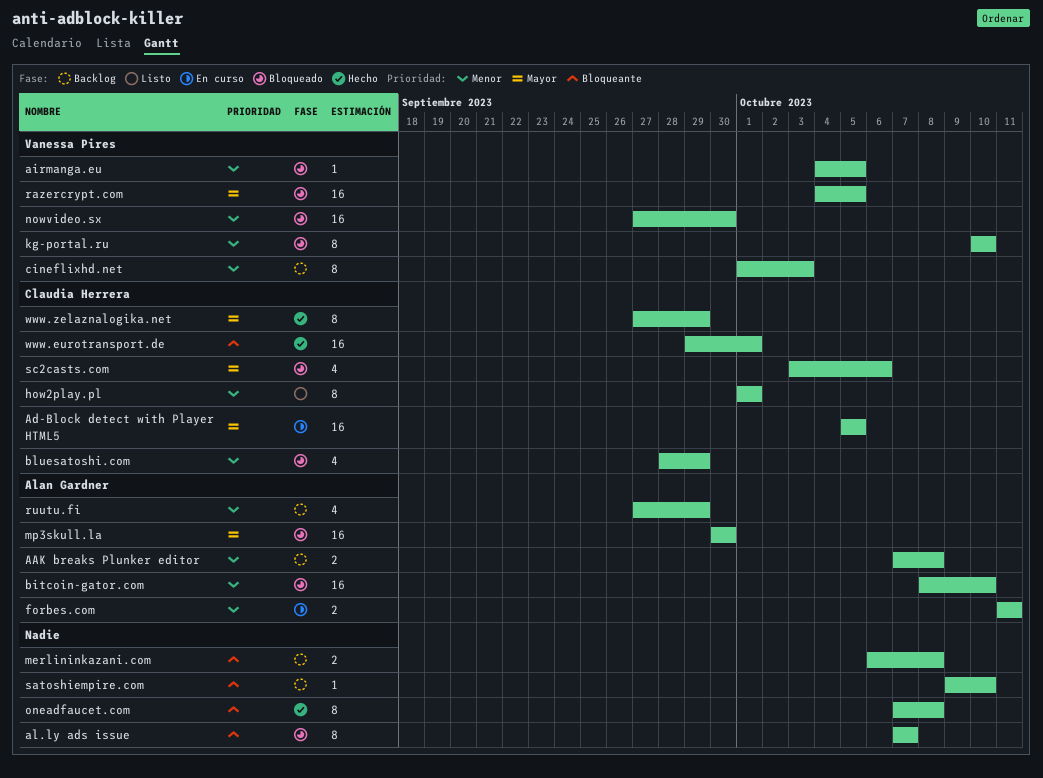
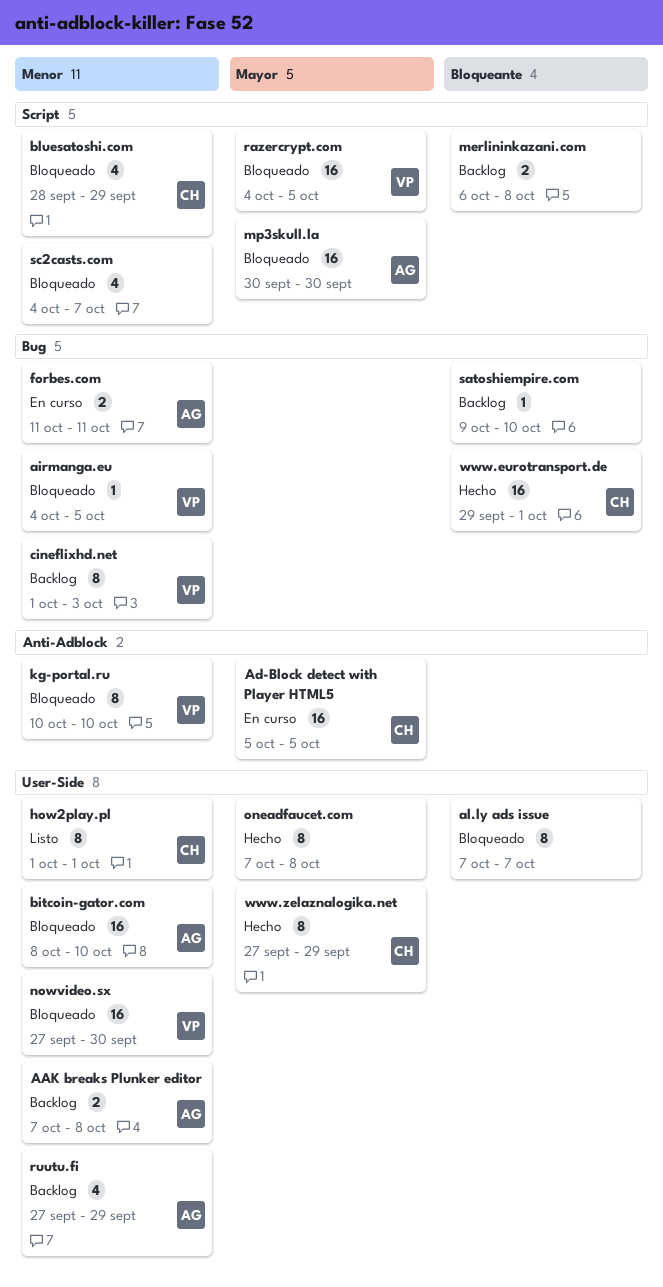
oneadfaucet.com, priority: Bloqueante -> Mayor
sc2casts.com, owner: Claudia Herrera -> none
sc2casts.com, priority: Mayor -> Menor
sc2casts.com, start: Oct 3 -> Oct 4
sc2casts.com, due: Oct 6 -> Oct 7

